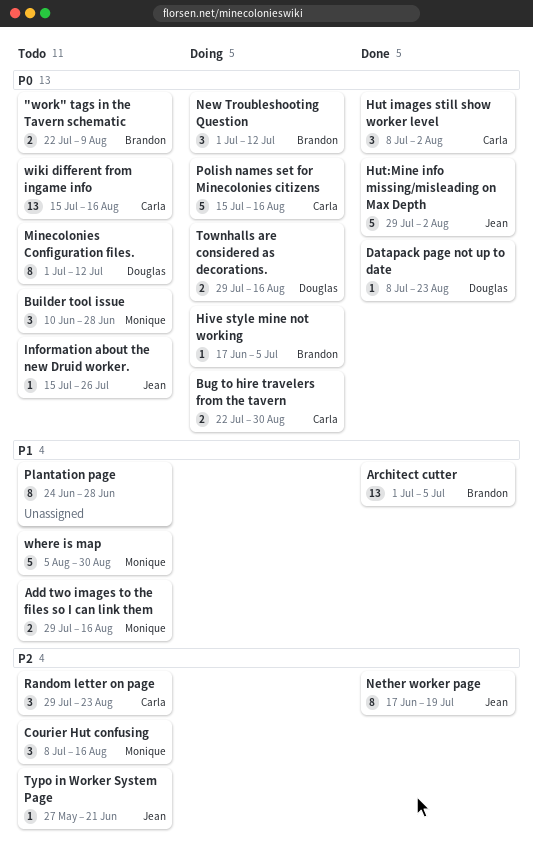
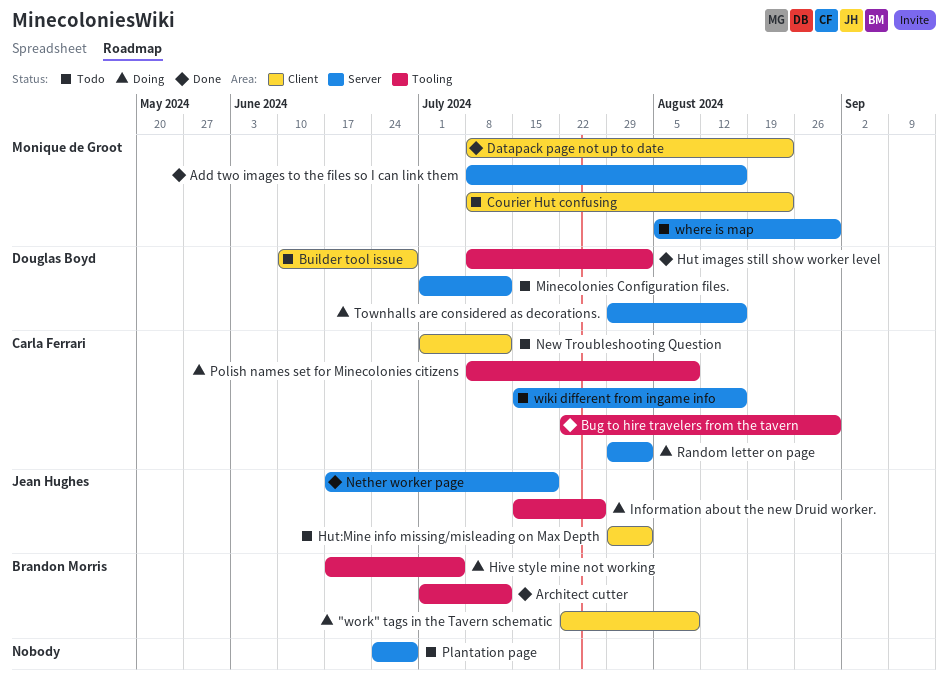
"work" tags in the Tavern schematic, status: Todo -> Doing
Add two images to the files so I can link them, status: Todo -> Done
Add two images to the files so I can link them, start: Jul 29 -> Jul 8
Architect cutter, due: Jul 5 -> Jul 12
Bug to hire travelers from the tavern, status: Doing -> Done
Builder tool issue, owner: Monique de Groot -> Douglas Boyd
Courier Hut confusing, due: Aug 16 -> Aug 23
Datapack page not up to date, owner: Douglas Boyd -> Monique de Groot
Hut images still show worker level, owner: Carla Ferrari -> Douglas Boyd
Hut:Mine info missing/misleading on Max Depth, status: Done -> Todo
Information about the new Druid worker., status: Todo -> Doing
New Troubleshooting Question, status: Doing -> Todo
New Troubleshooting Question, owner: Brandon Morris -> Carla Ferrari
Polish names set for Minecolonies citizens, start: Jul 15 -> Jul 8
Polish names set for Minecolonies citizens, due: Aug 16 -> Aug 9
Random letter on page, status: Todo -> Doing
Random letter on page, due: Aug 23 -> Aug 2
Typo in Worker System Page: present -> none

